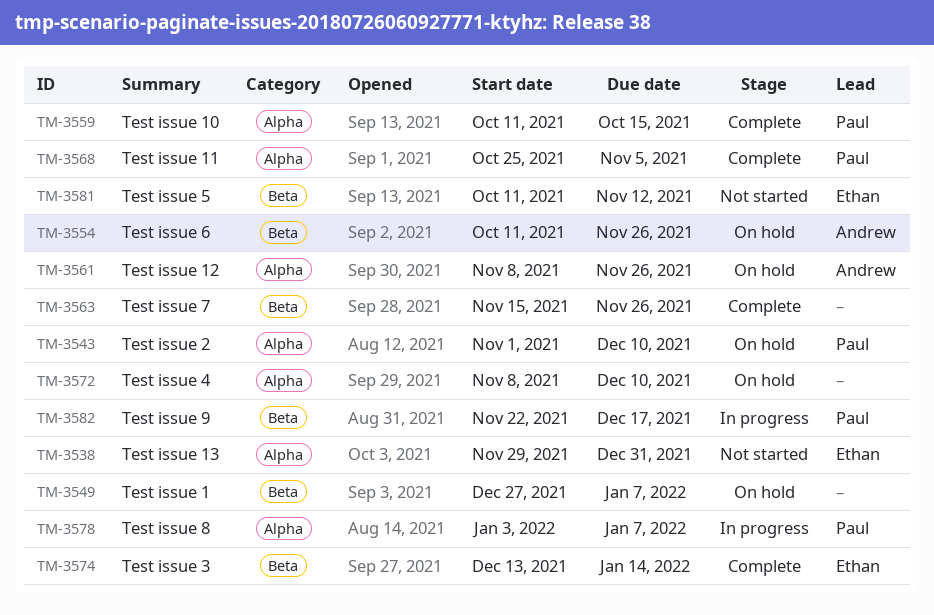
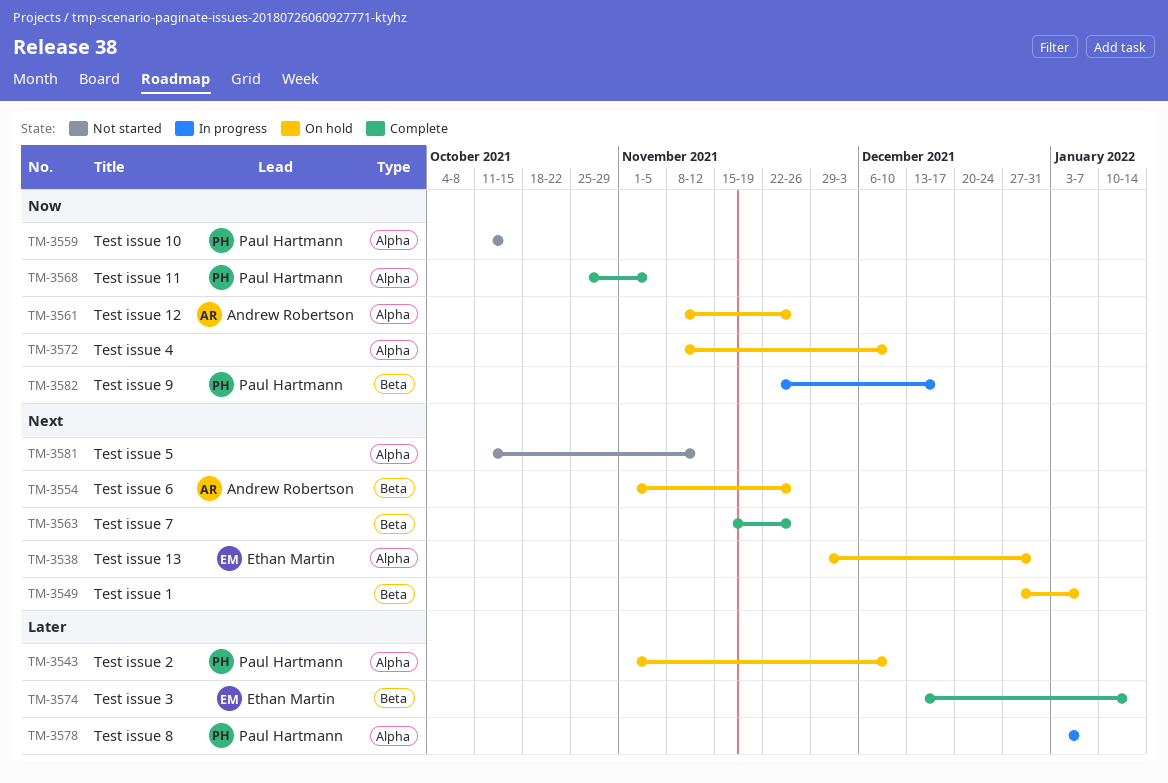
TM-3538, status: Not started -> On hold
TM-3554, start: Oct 11 -> Nov 1
TM-3559, status: Complete -> Not started
TM-3581, owner: Ethan Martin -> none
TM-3581, label: Beta -> Alpha

